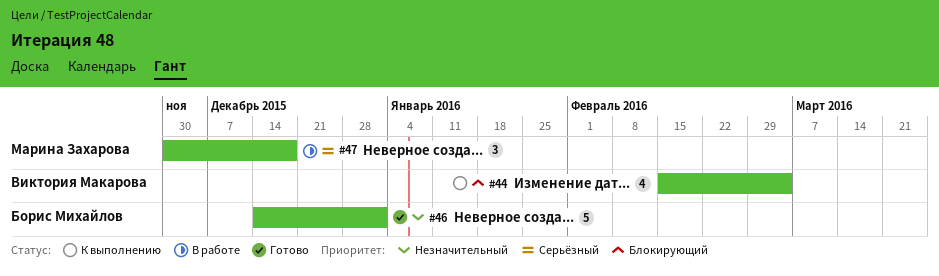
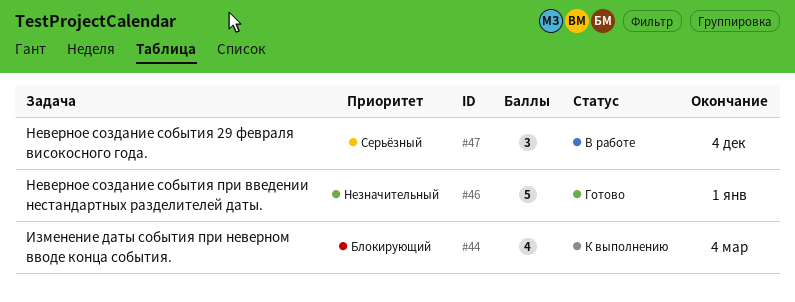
#47, due: Dec 18 -> Dec 4

